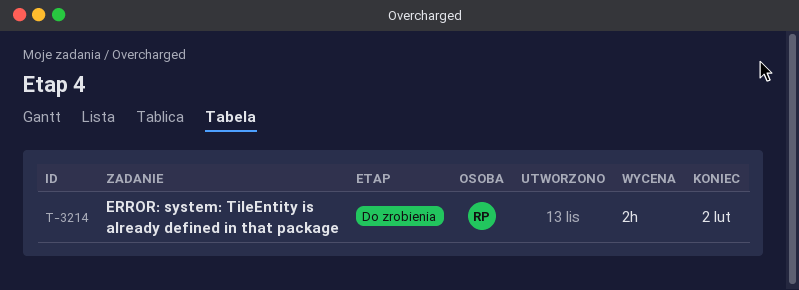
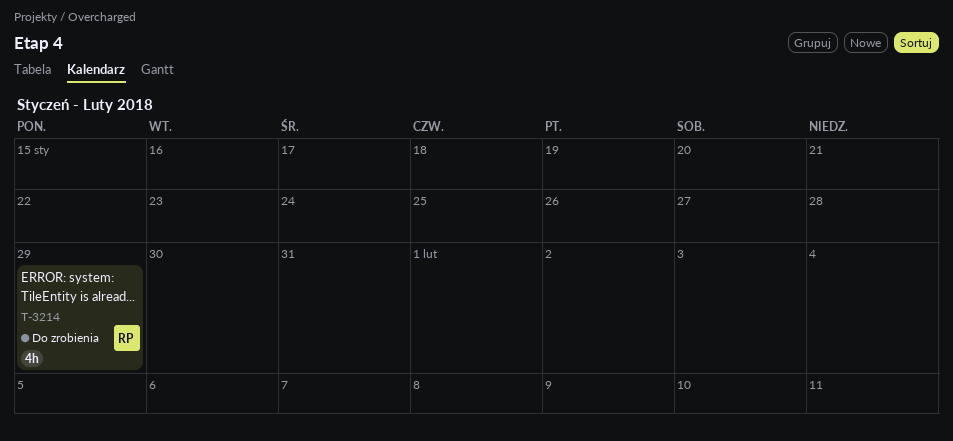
T-3214, estimate: 2h -> 4h
T-3214, due: Feb 2 -> Jan 29

